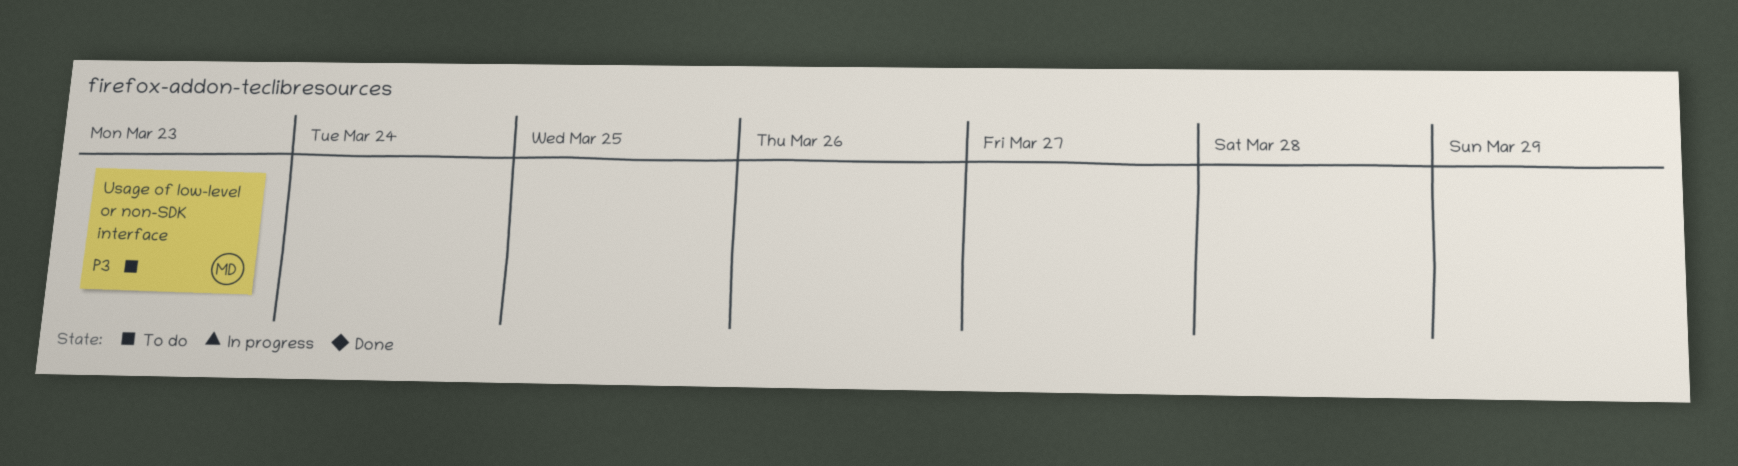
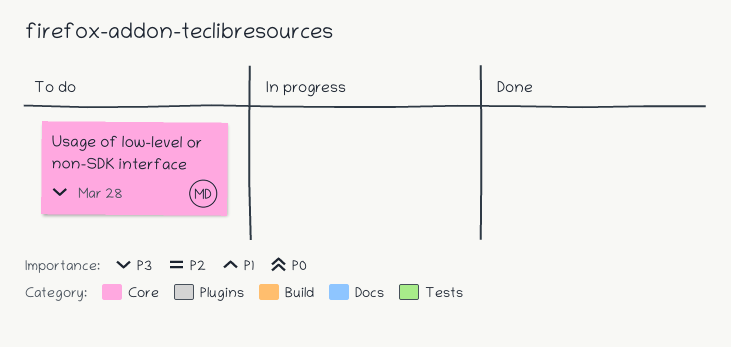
Usage of low-level or non-SDK interface, due: Mar 23 -> Mar 28

